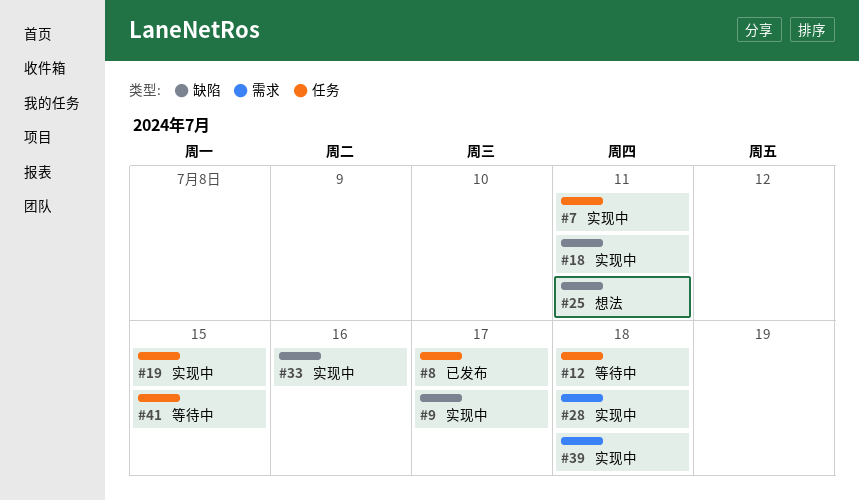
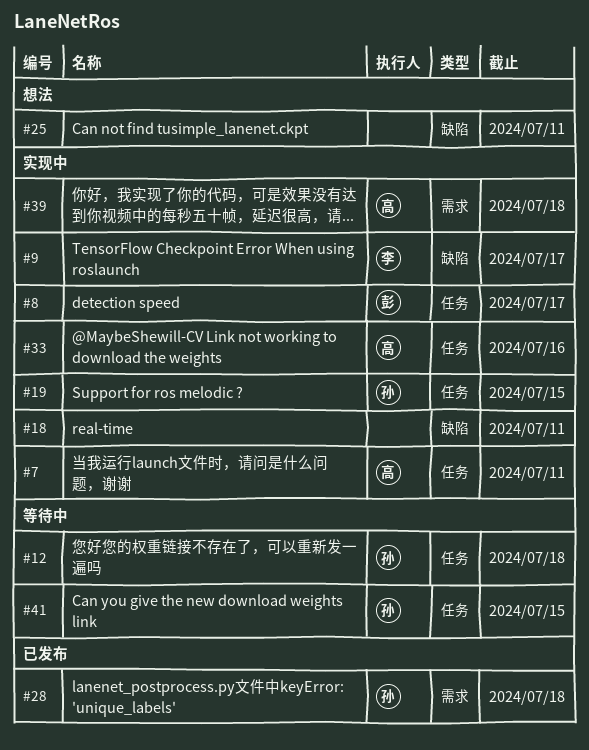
#8, status: 已发布 -> 实现中
#28, status: 实现中 -> 已发布
#33, label: 缺陷 -> 任务

